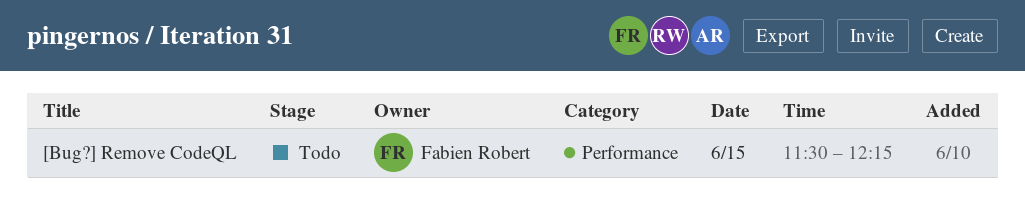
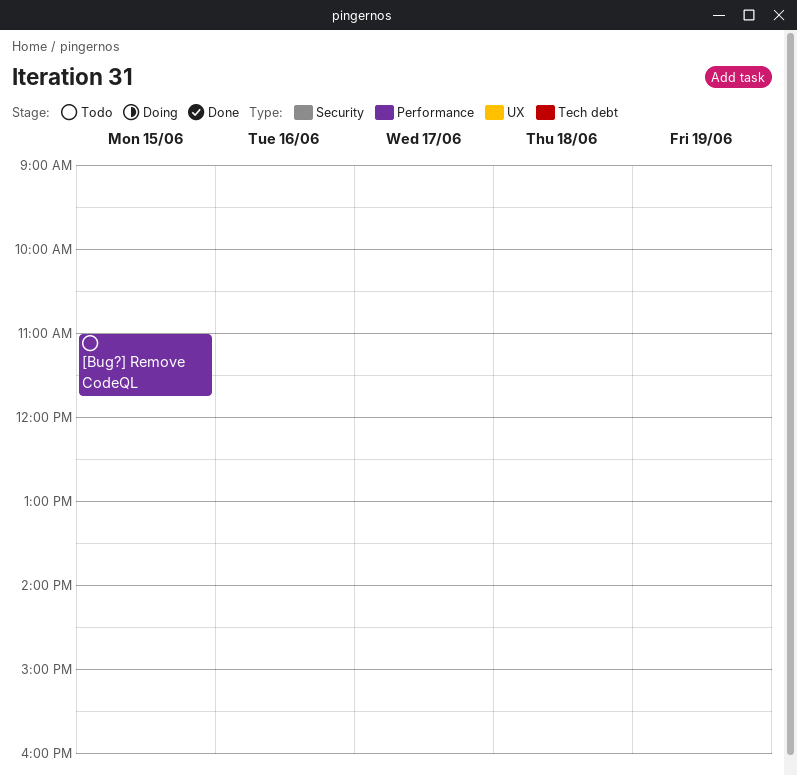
[Bug?] Remove CodeQL, begins: 11:30 -> 11:00
[Bug?] Remove CodeQL, ends: 12:15 -> 11:45

